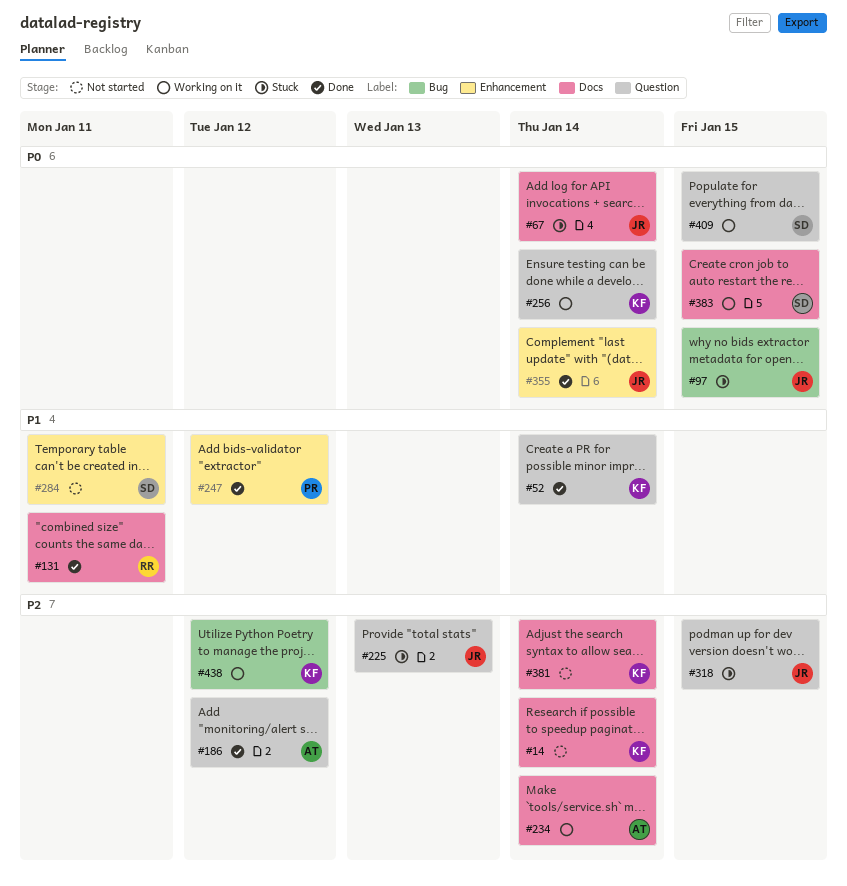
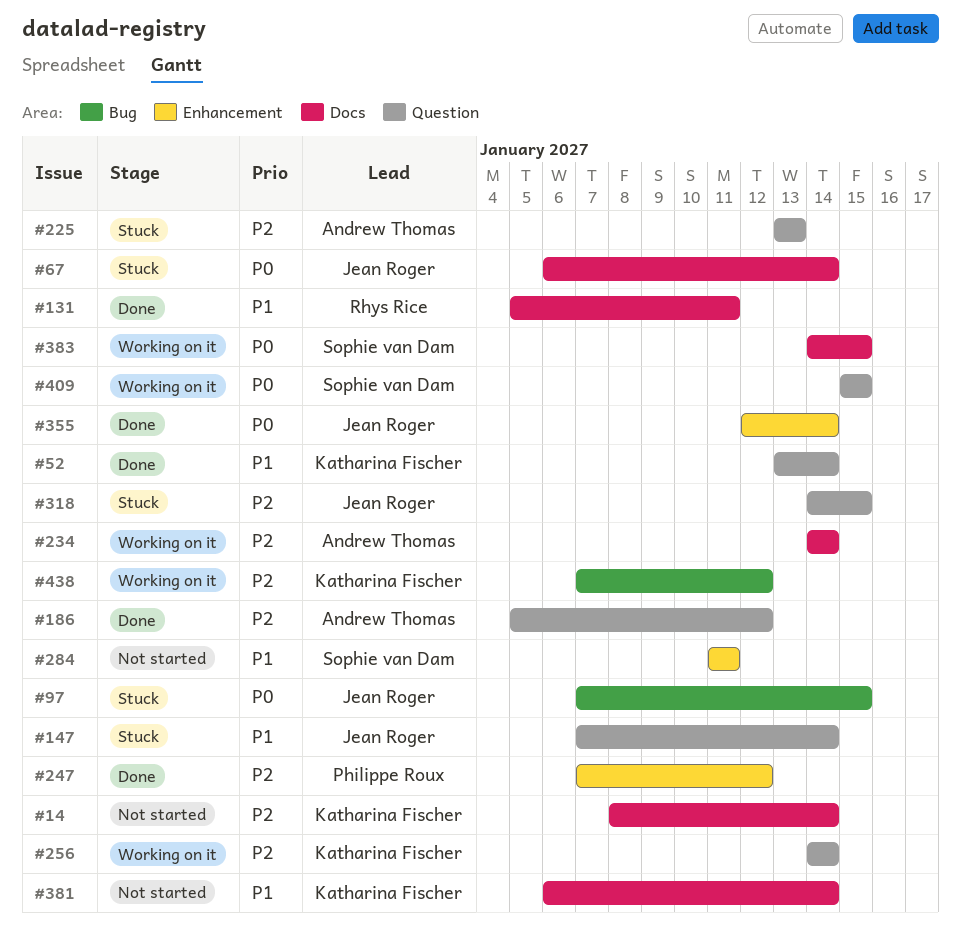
#147: none -> present
#225, owner: Jean Roger -> Andrew Thomas
#247, priority: P1 -> P2
#256, priority: P0 -> P2
#381, priority: P2 -> P1

